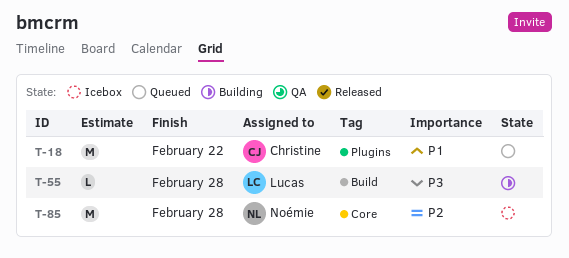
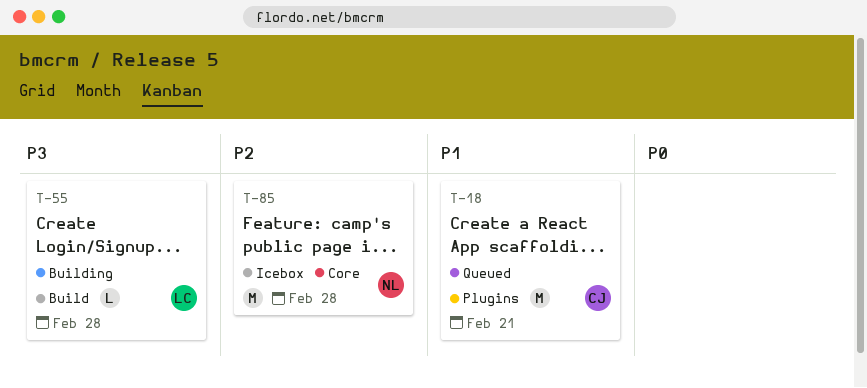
T-18, due: Feb 22 -> Feb 21

